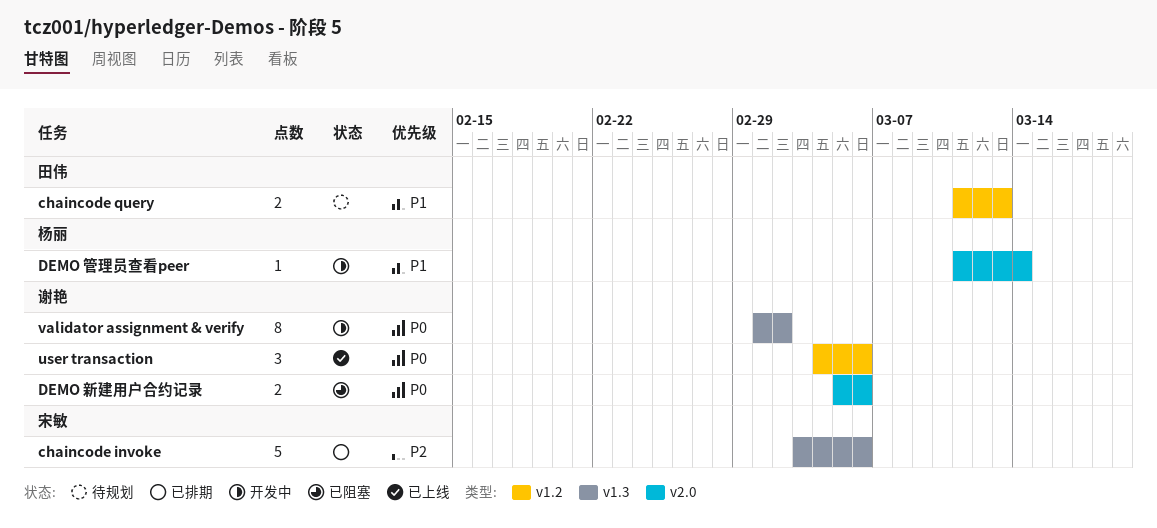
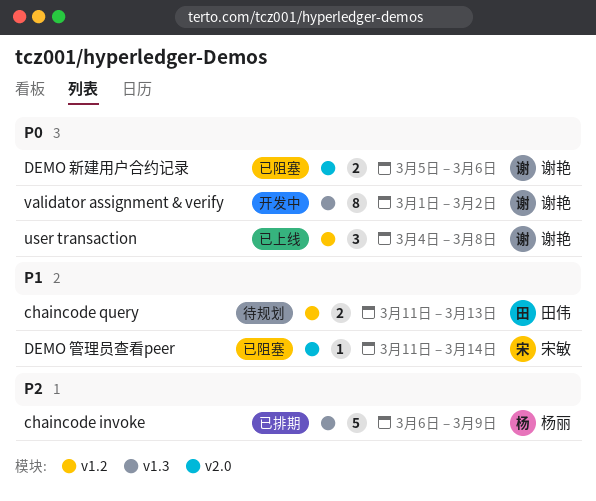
chaincode invoke, owner: 宋敏 -> 杨丽
chaincode invoke, start: Mar 3 -> Mar 6
chaincode invoke, due: Mar 6 -> Mar 9
DEMO 管理员查看peer, status: 开发中 -> 已阻塞
DEMO 管理员查看peer, owner: 杨丽 -> 宋敏
user transaction, due: Mar 6 -> Mar 8

